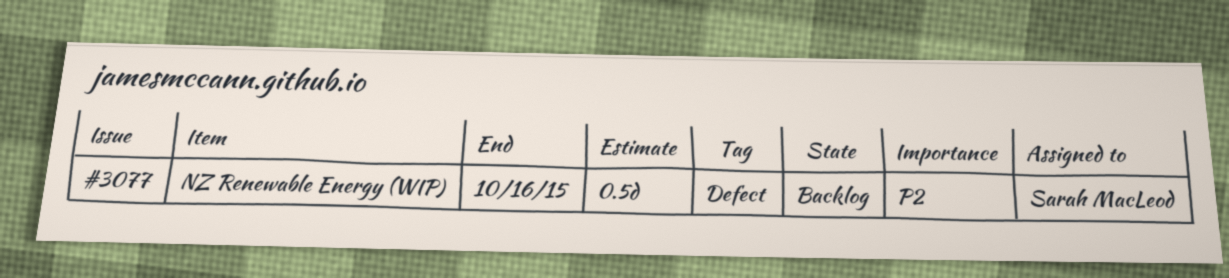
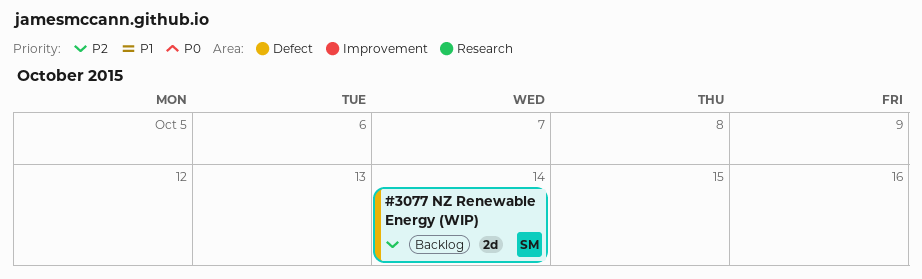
#3077, estimate: 0.5d -> 2d
#3077, due: Oct 16 -> Oct 14

